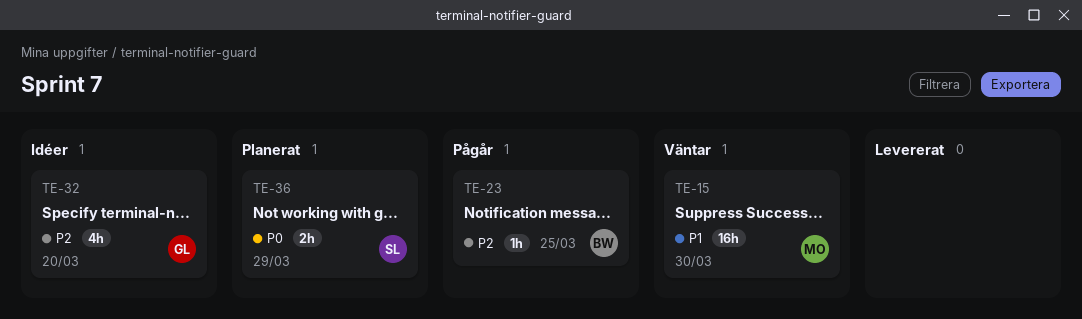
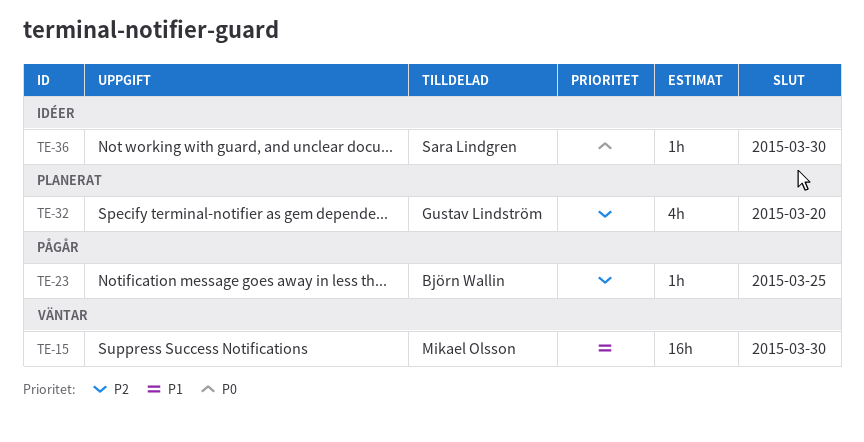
TE-32, status: Idéer -> Planerat
TE-36, status: Planerat -> Idéer
TE-36, estimate: 2h -> 1h
TE-36, due: Mar 29 -> Mar 30

